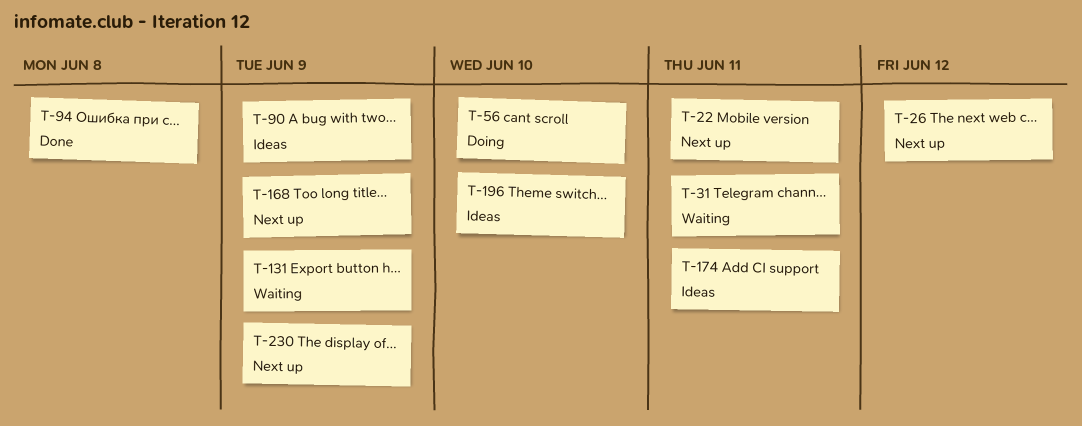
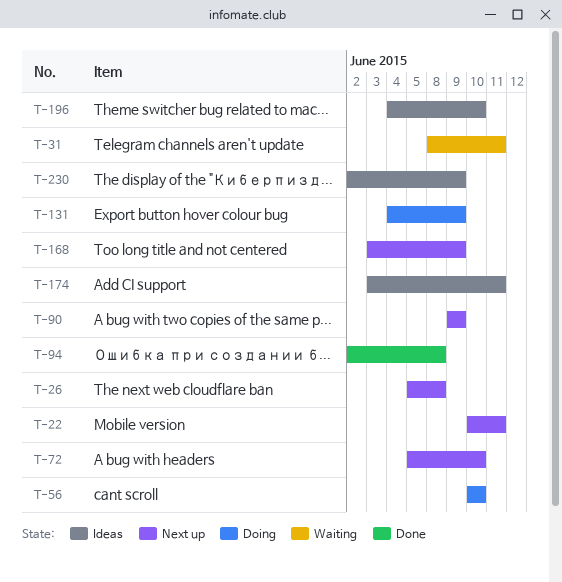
T-26, due: Jun 12 -> Jun 8
T-72: none -> present
T-90, status: Ideas -> Next up
T-131, status: Waiting -> Doing
T-230, status: Next up -> Ideas

